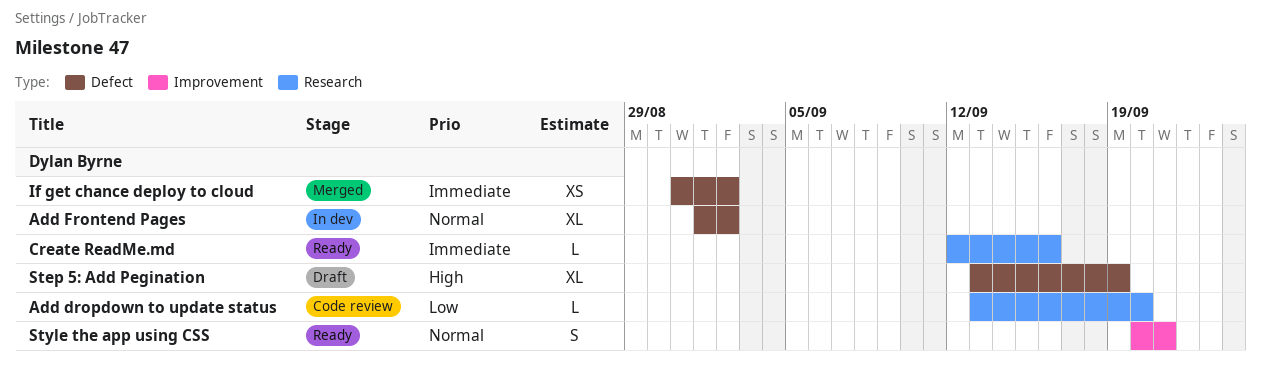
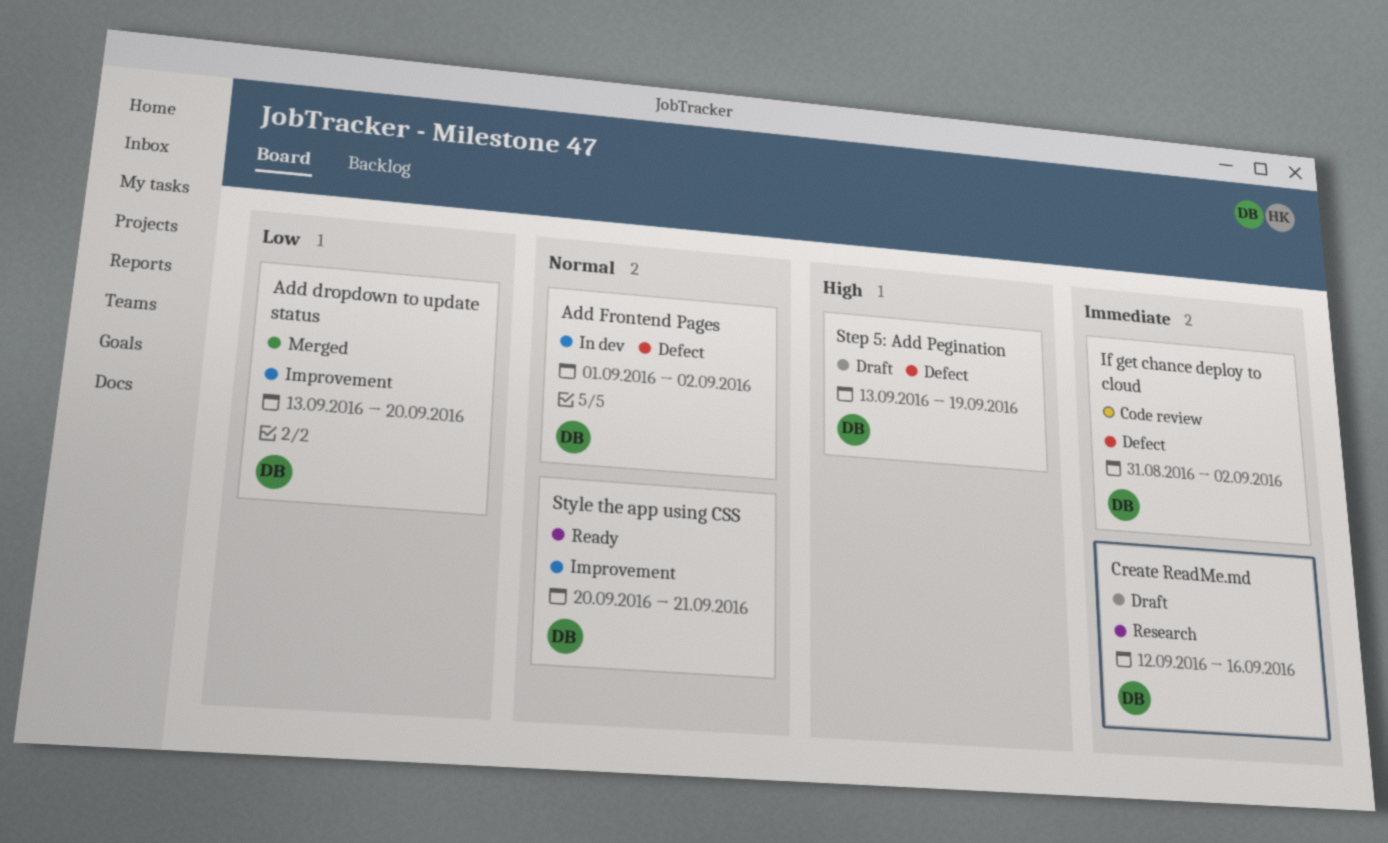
Add dropdown to update status, status: Code review -> Merged
Add dropdown to update status, label: Research -> Improvement
Create ReadMe.md, status: Ready -> Draft
If get chance deploy to cloud, status: Merged -> Code review

